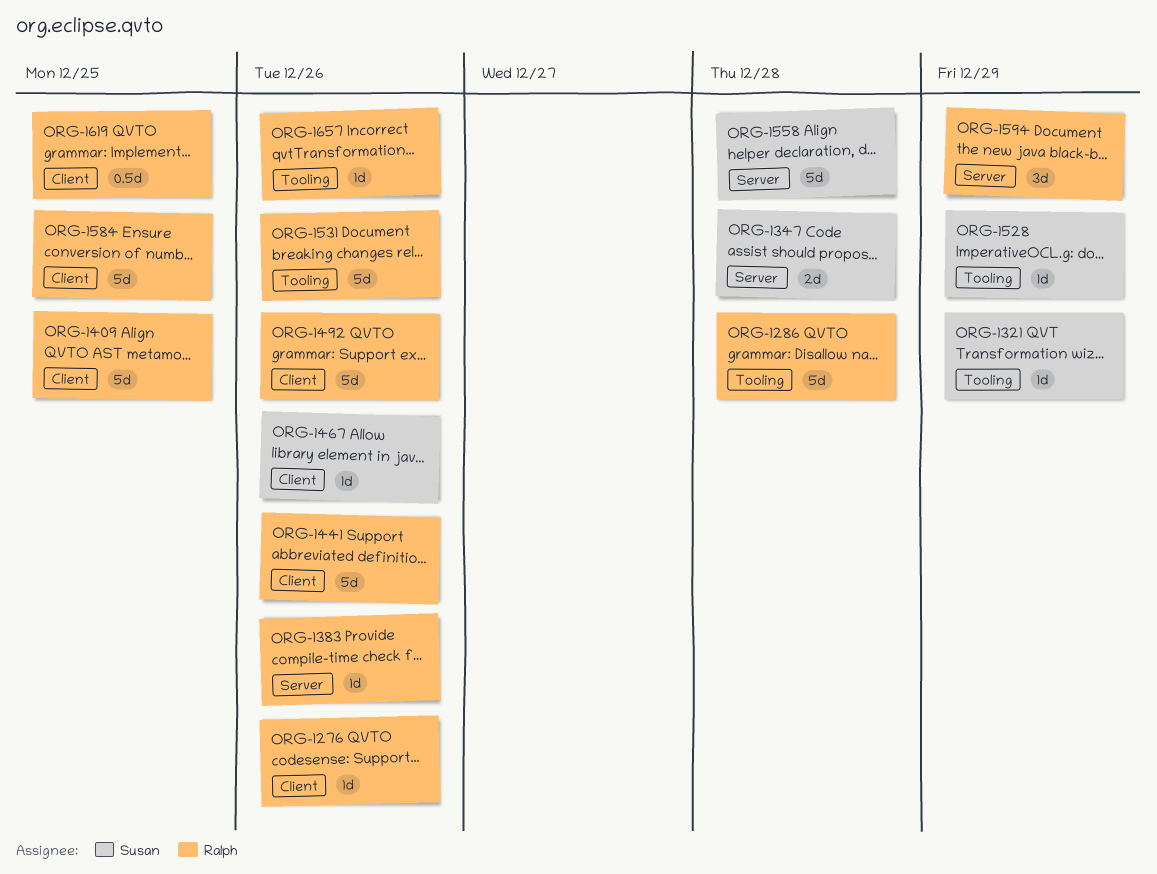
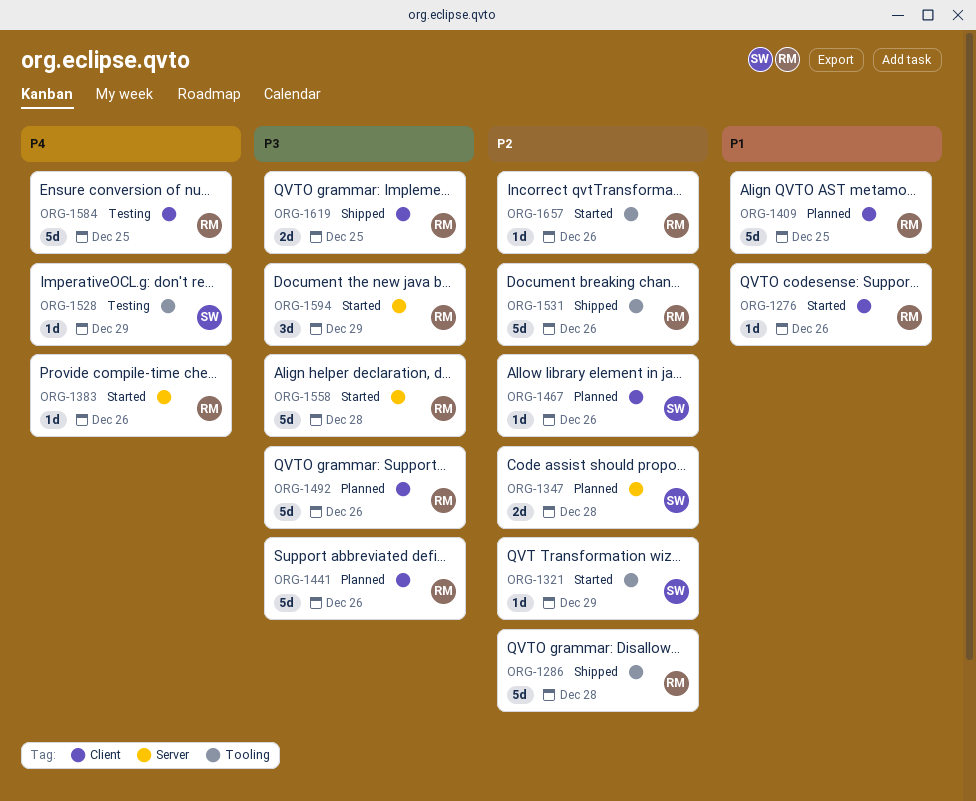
ORG-1558, owner: Susan -> Ralph
ORG-1619, estimate: 0.5d -> 2d

